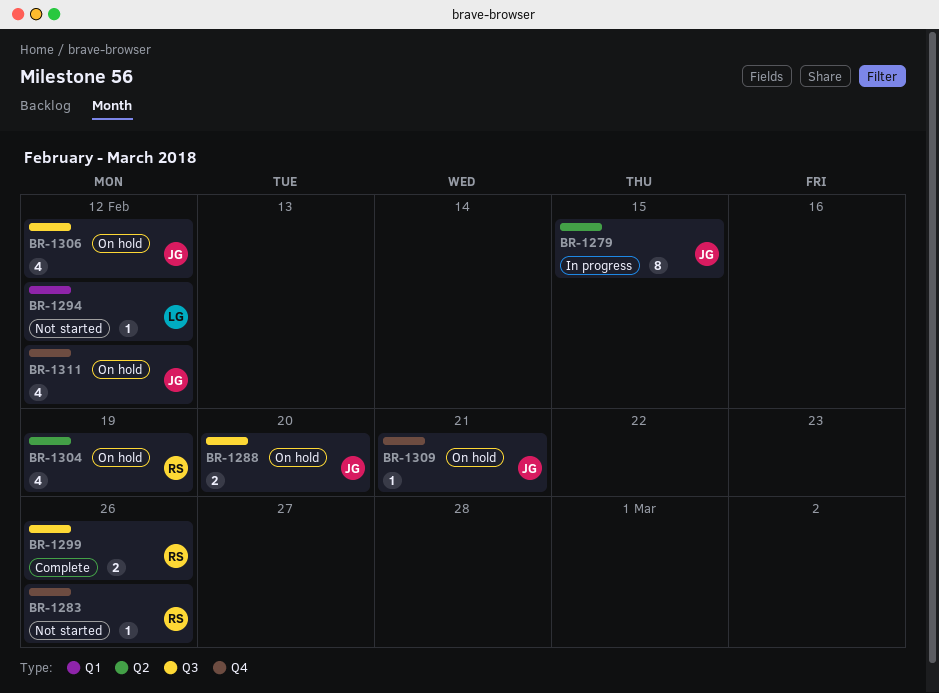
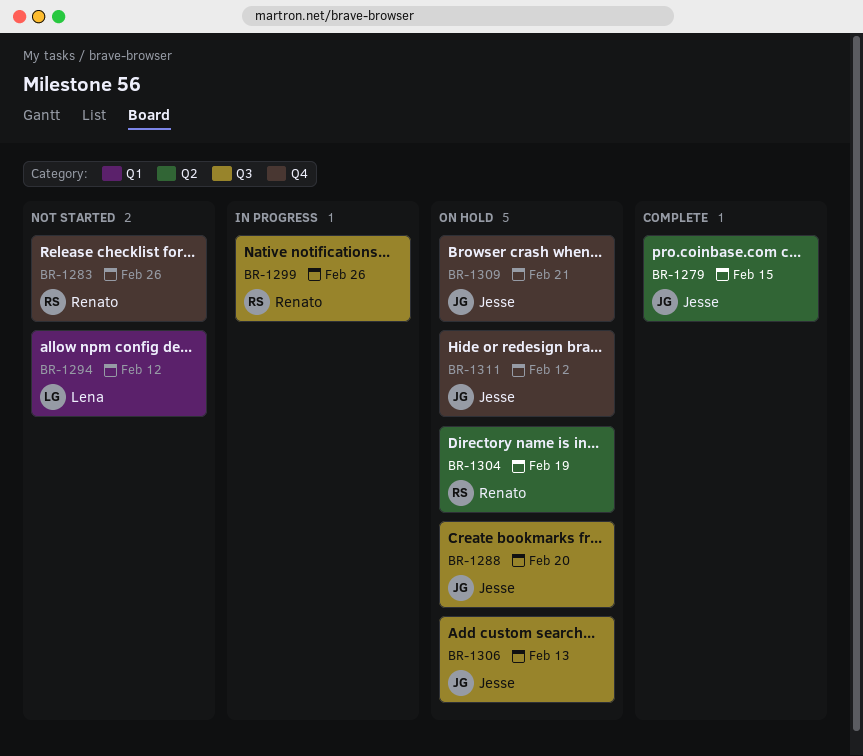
BR-1279, status: In progress -> Complete
BR-1299, status: Complete -> In progress
BR-1306, due: Feb 12 -> Feb 13

